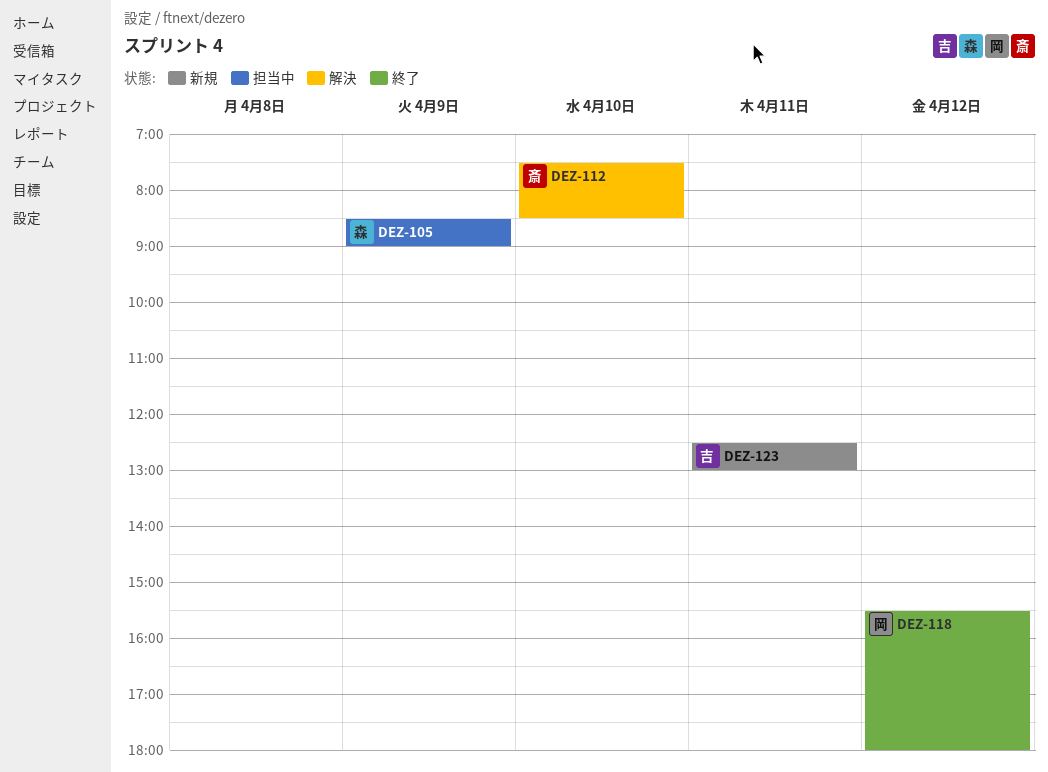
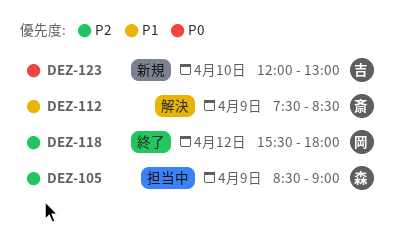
DEZ-112, day: Apr 10 -> Apr 9
DEZ-123, day: Apr 11 -> Apr 10
DEZ-123, begins: 12:30 -> 12:00

